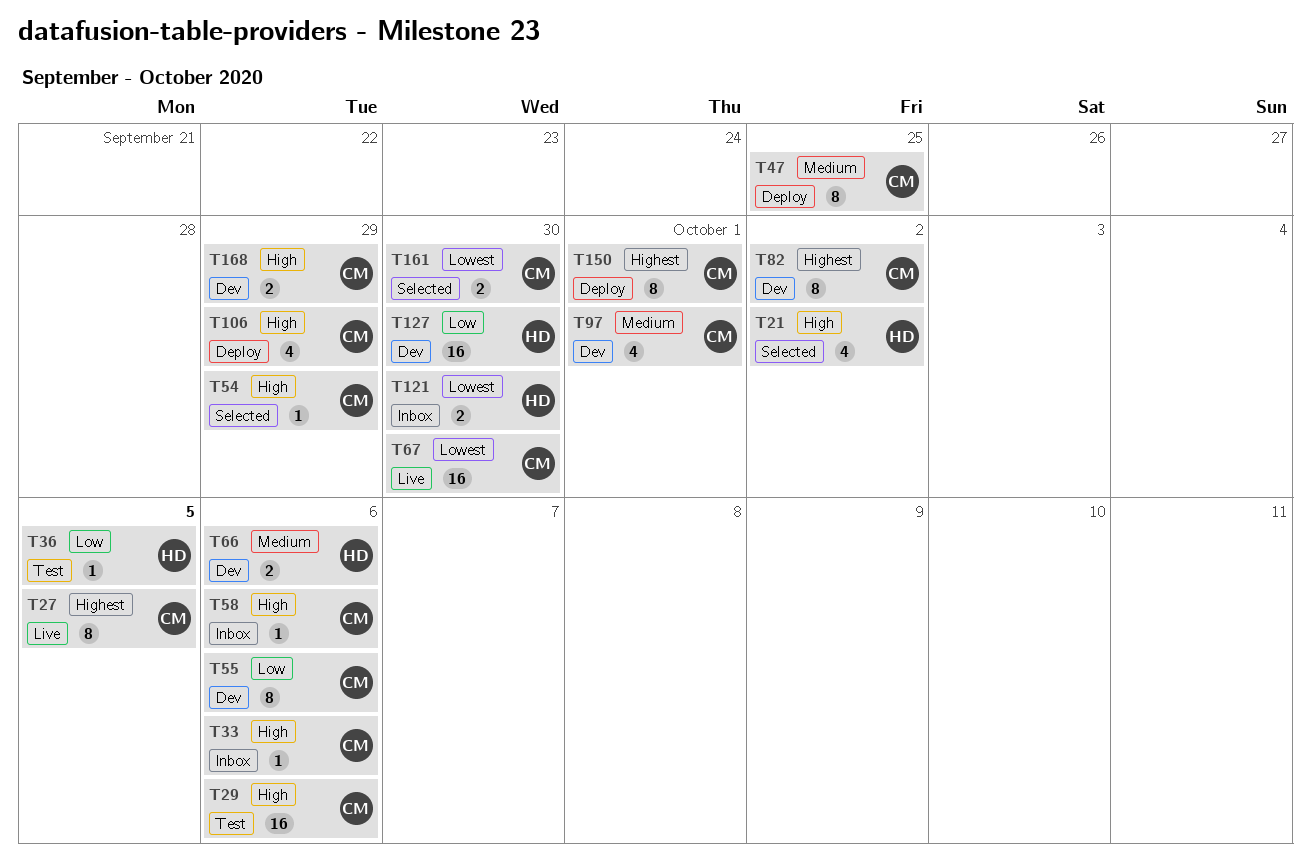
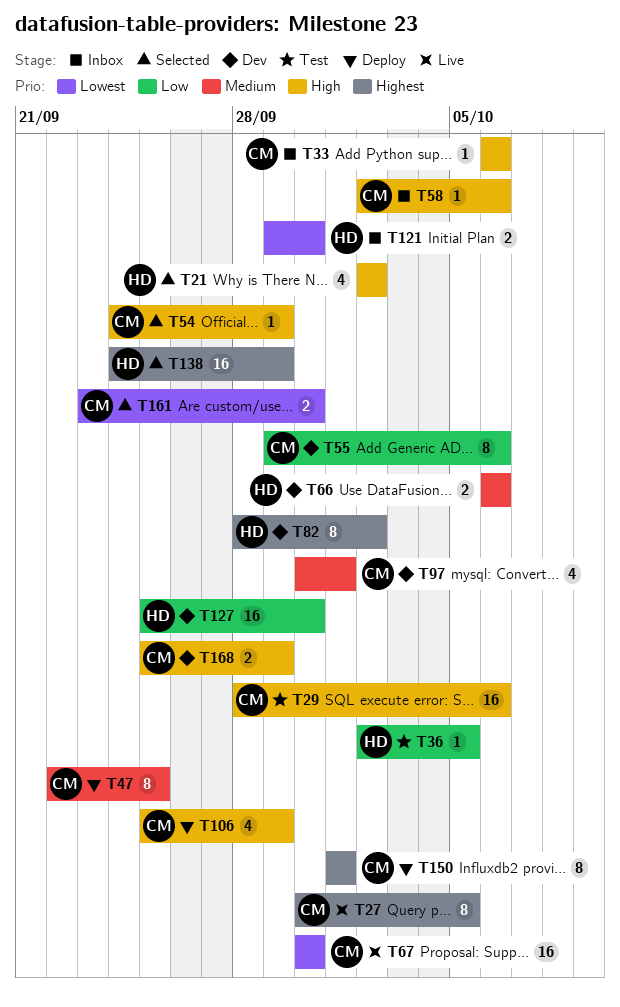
T82, owner: CM -> HD
T138: none -> present

